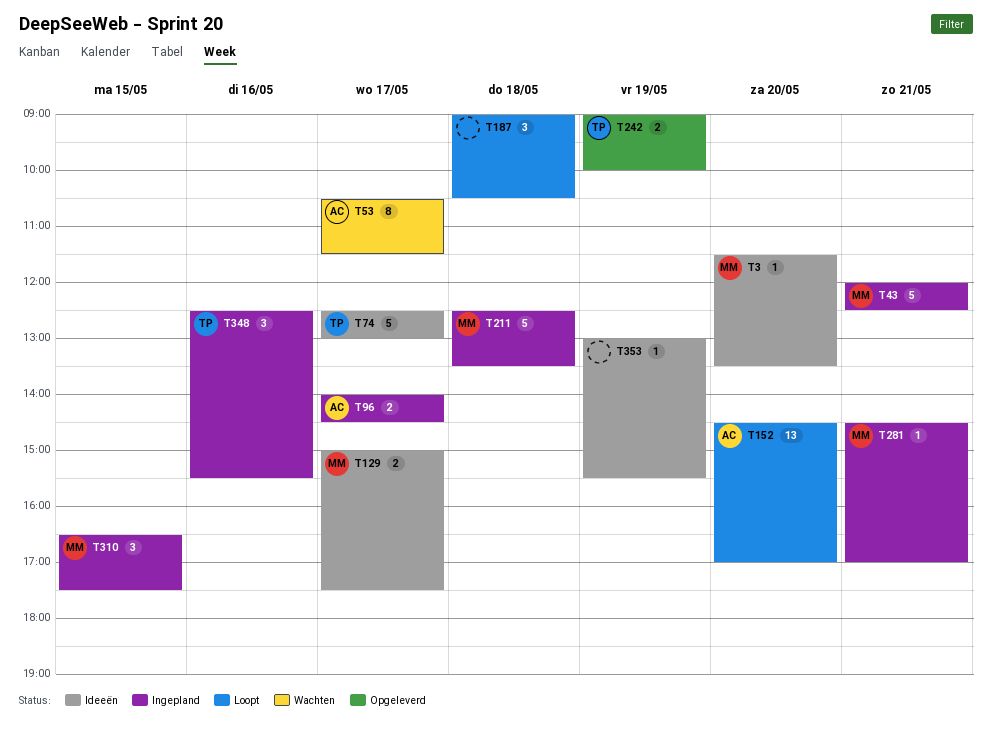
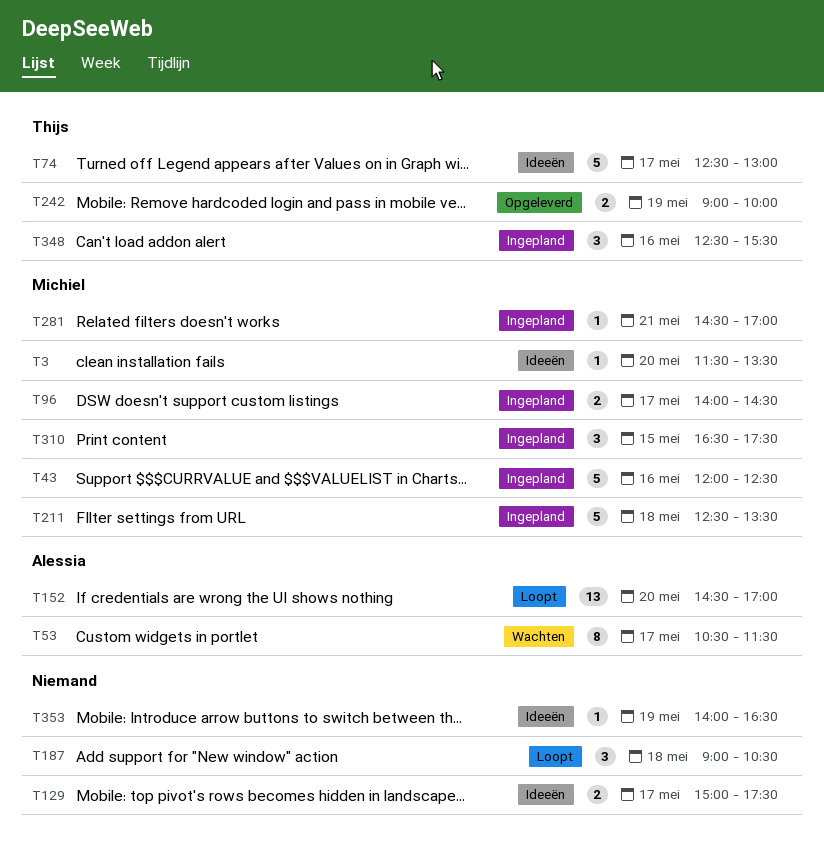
T43, day: May 21 -> May 16
T96, owner: Alessia -> Michiel
T129, owner: Michiel -> none
T353, begins: 13:00 -> 14:00
T353, ends: 15:30 -> 16:30

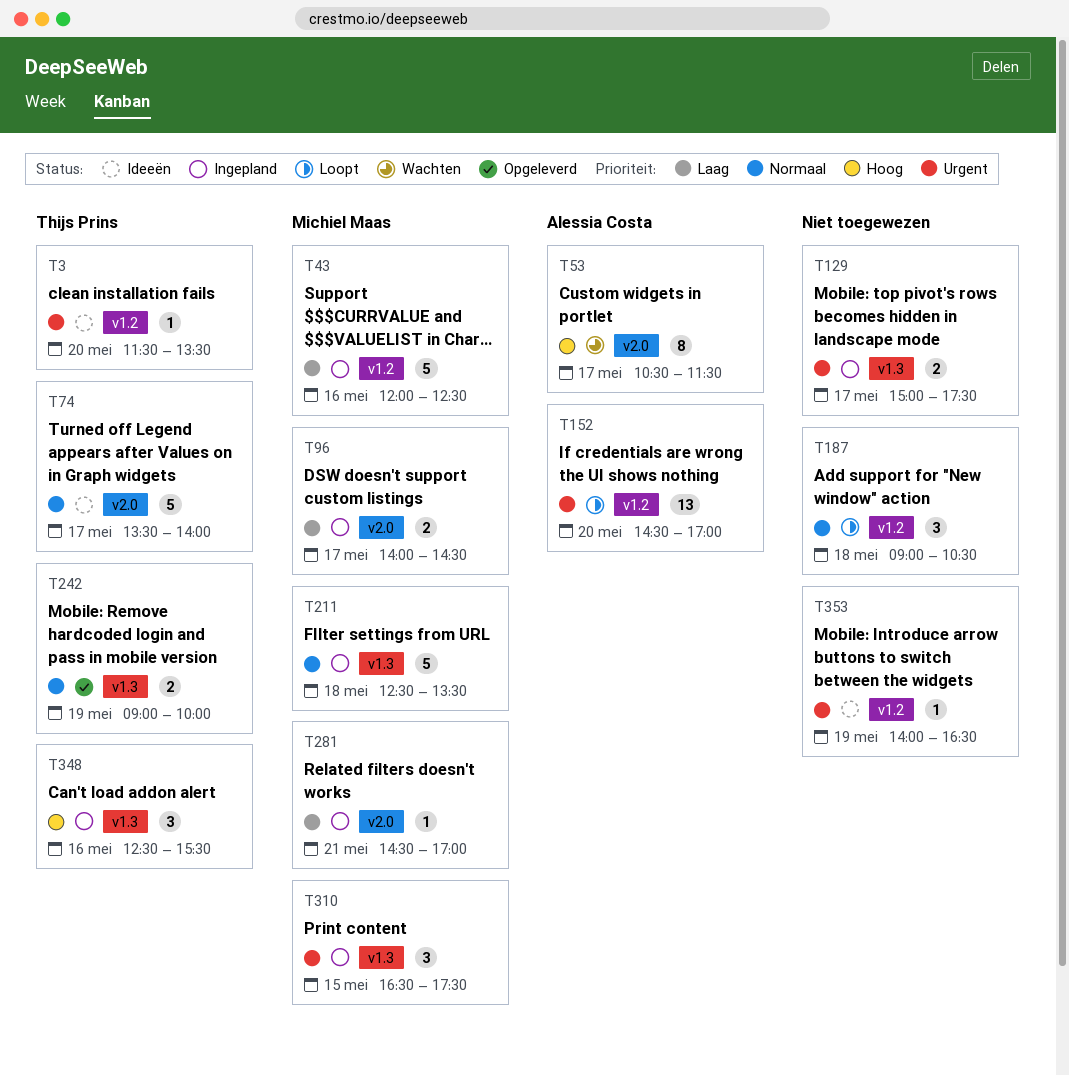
T3, owner: Michiel Maas -> Thijs Prins
T74, begins: 12:30 -> 13:30
T74, ends: 13:00 -> 14:00
T129, status: Ideeën -> Ingepland

